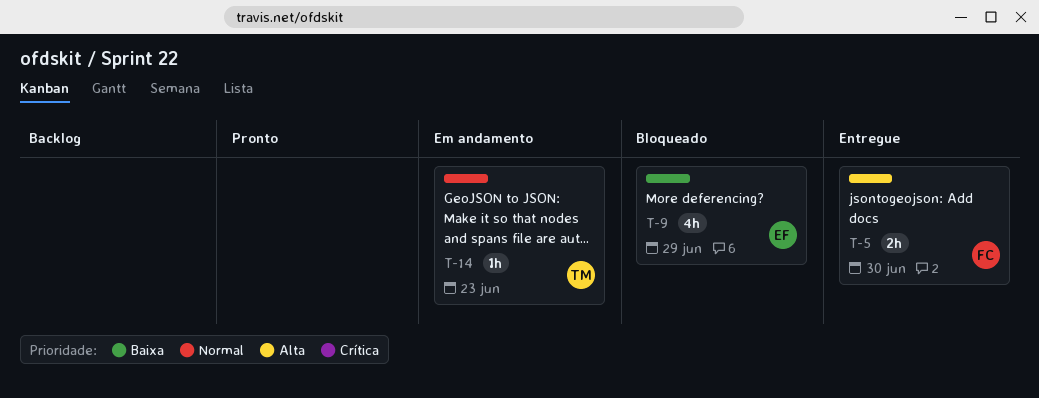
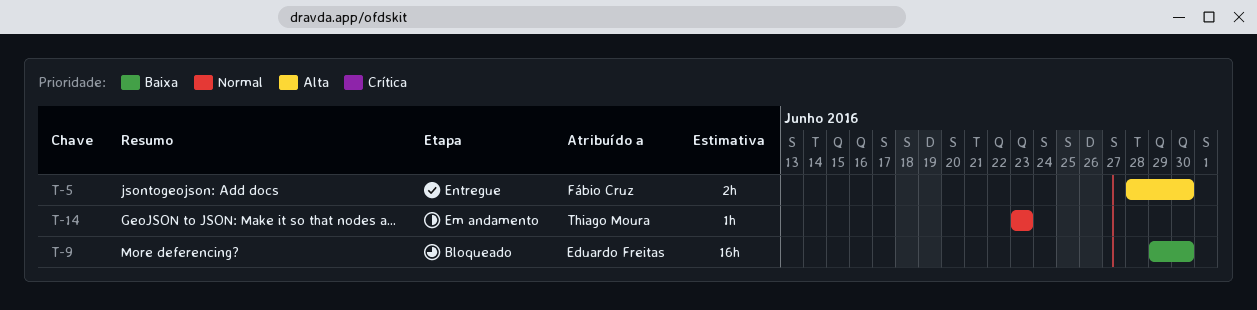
T-9, estimate: 4h -> 16h
T-9, due: Jun 29 -> Jun 30

